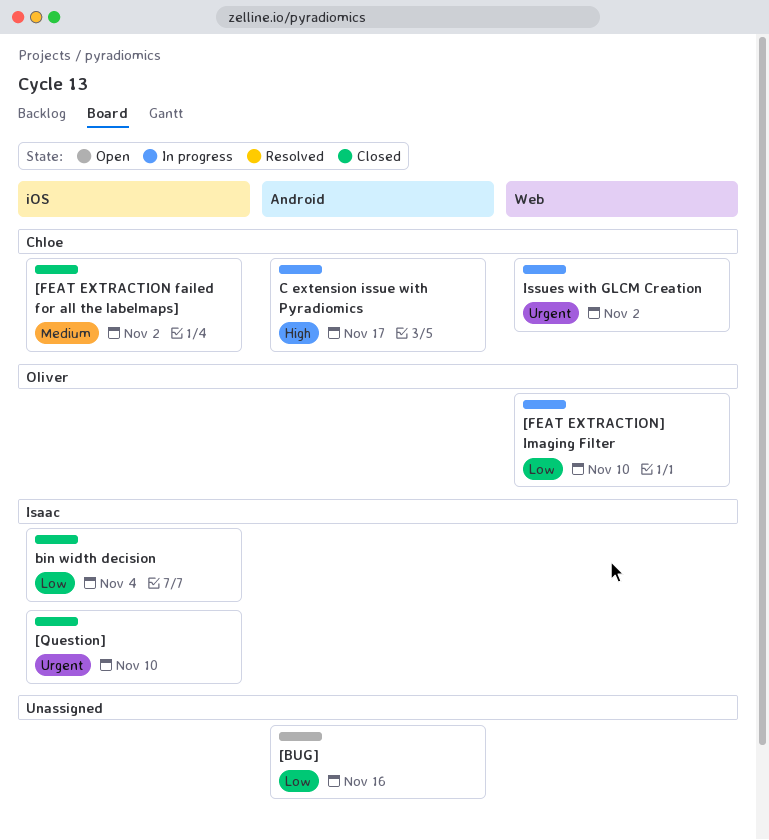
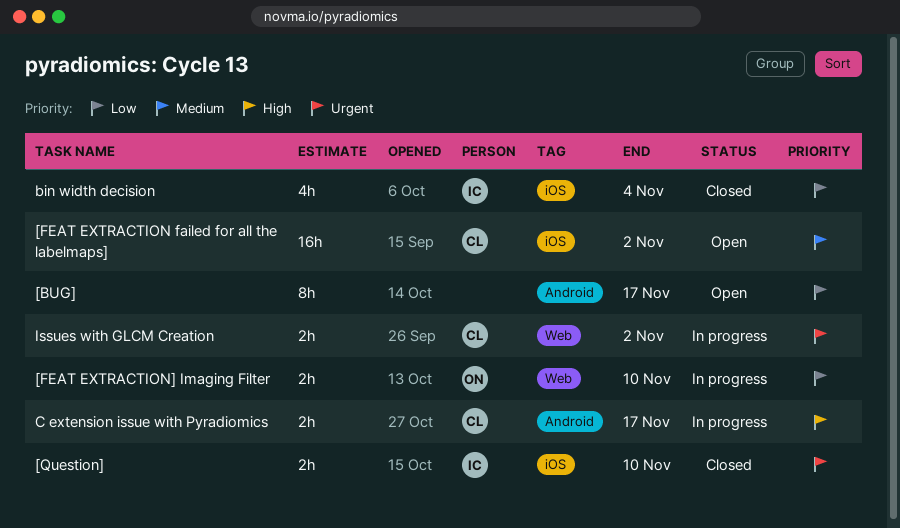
[BUG], due: Nov 16 -> Nov 17
[FEAT EXTRACTION failed for all the labelmaps], status: Closed -> Open

